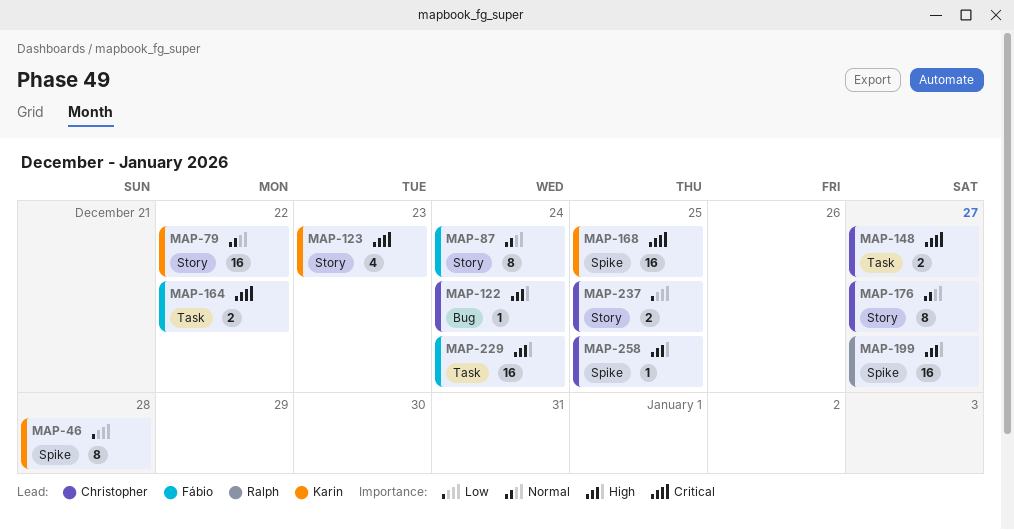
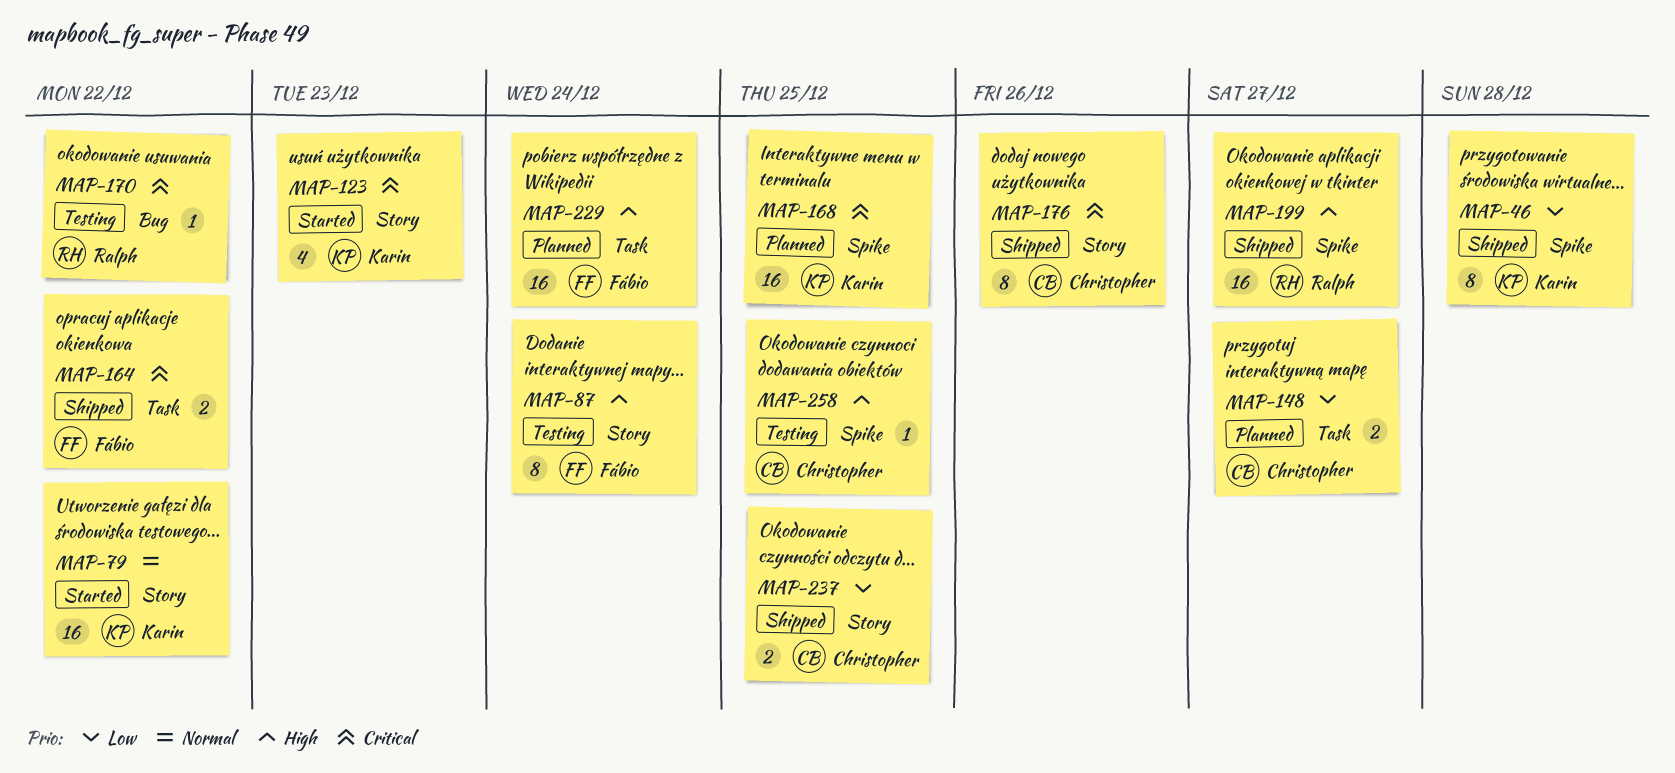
MAP-87, priority: Normal -> High
MAP-122: present -> none
MAP-148, priority: Critical -> Low
MAP-170: none -> present
MAP-176, priority: Normal -> Critical
MAP-176, due: Dec 27 -> Dec 26

